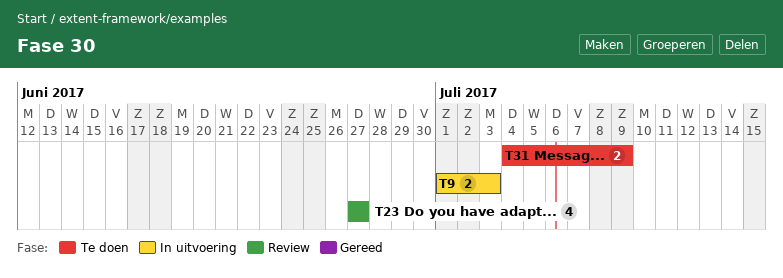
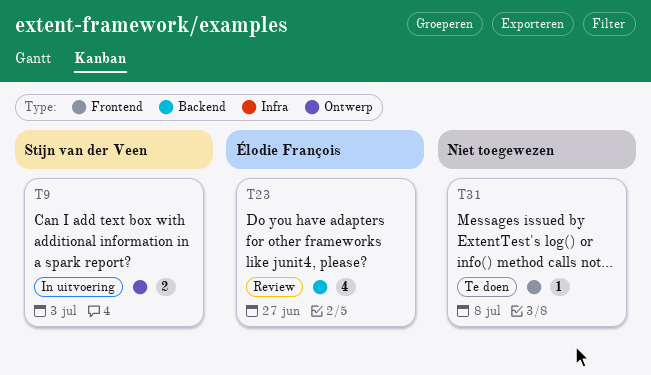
T31, estimate: 2 -> 1
T31, due: Jul 9 -> Jul 8

